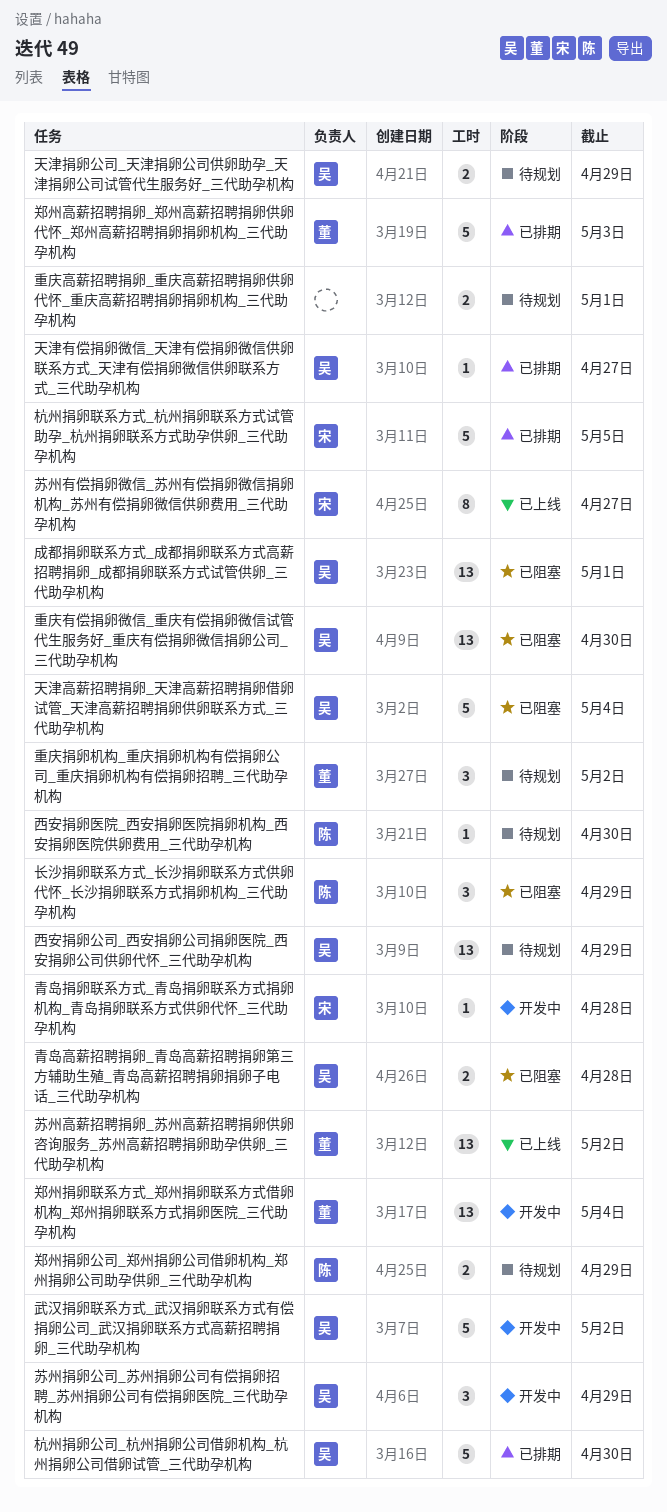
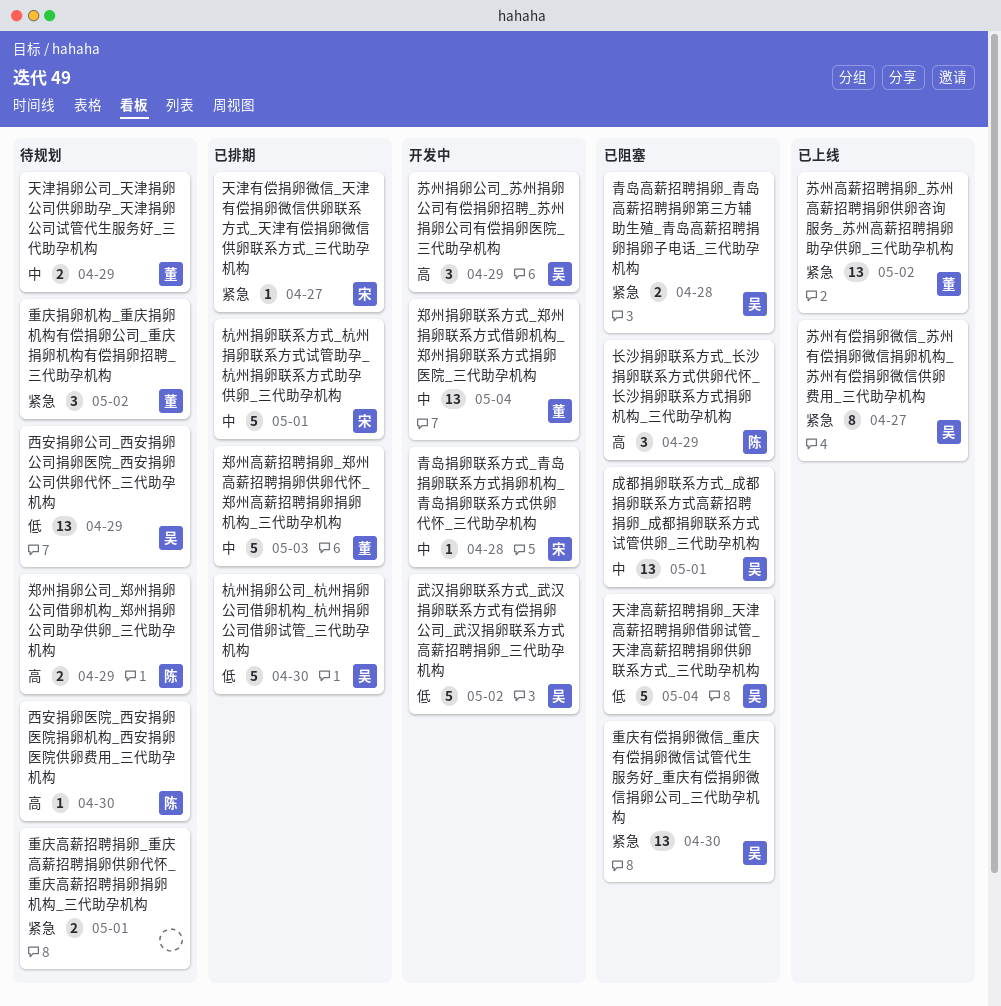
天津捐卵公司_天津捐卵公司供卵助孕_天津捐卵公司试管代生服务好_三代助孕机构, owner: 吴 -> 董
天津有偿捐卵微信_天津有偿捐卵微信供卵联系方式_天津有偿捐卵微信供卵联系方式_三代助孕机构, owner: 吴 -> 宋
杭州捐卵联系方式_杭州捐卵联系方式试管助孕_杭州捐卵联系方式助孕供卵_三代助孕机构, due: May 5 -> May 1
苏州有偿捐卵微信_苏州有偿捐卵微信捐卵机构_苏州有偿捐卵微信供卵费用_三代助孕机构, owner: 宋 -> 吴

